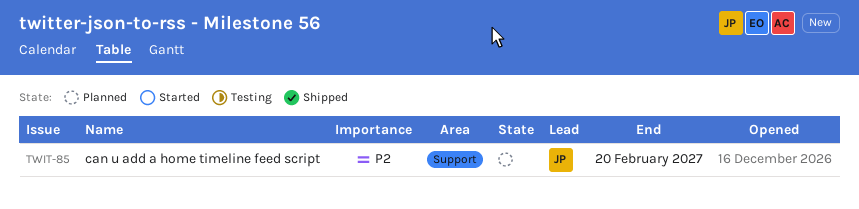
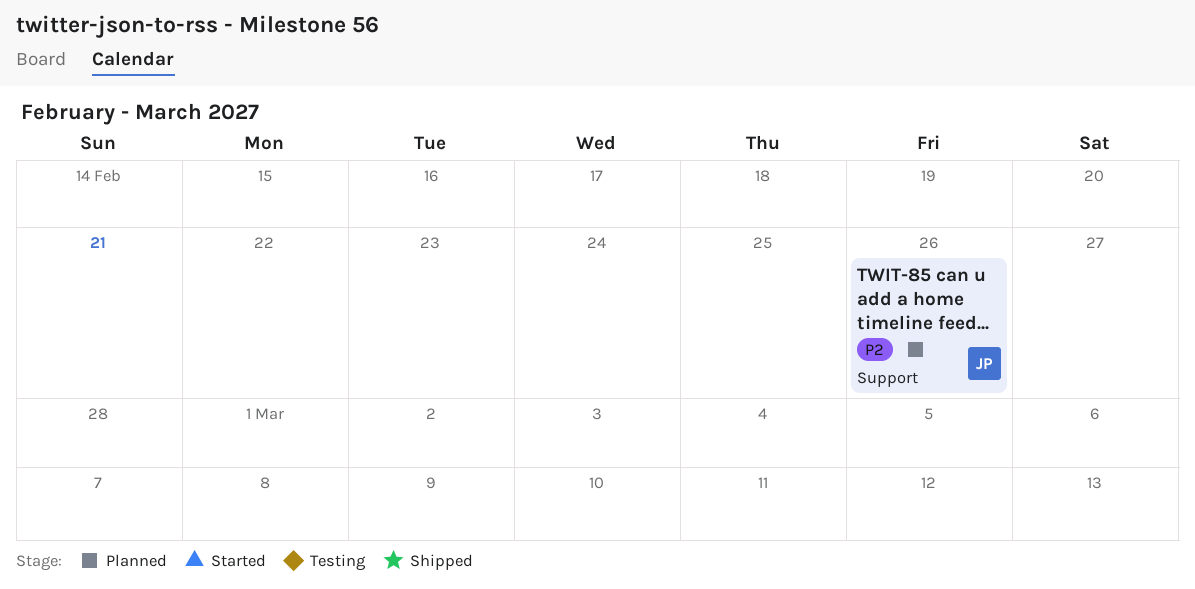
TWIT-85, due: Feb 20 -> Feb 26

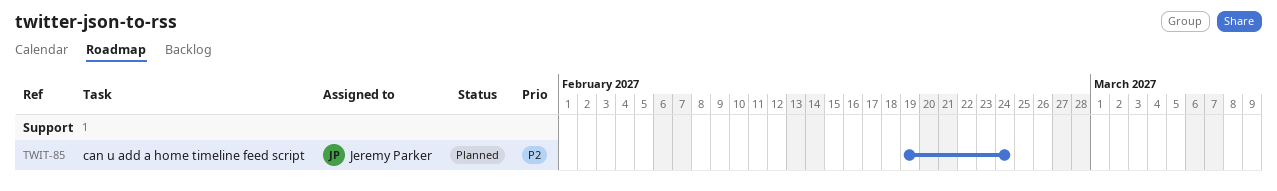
TWIT-85, due: Feb 26 -> Feb 24

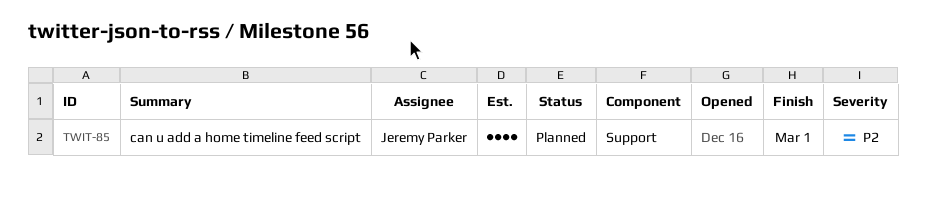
TWIT-85, due: Feb 24 -> Mar 1

